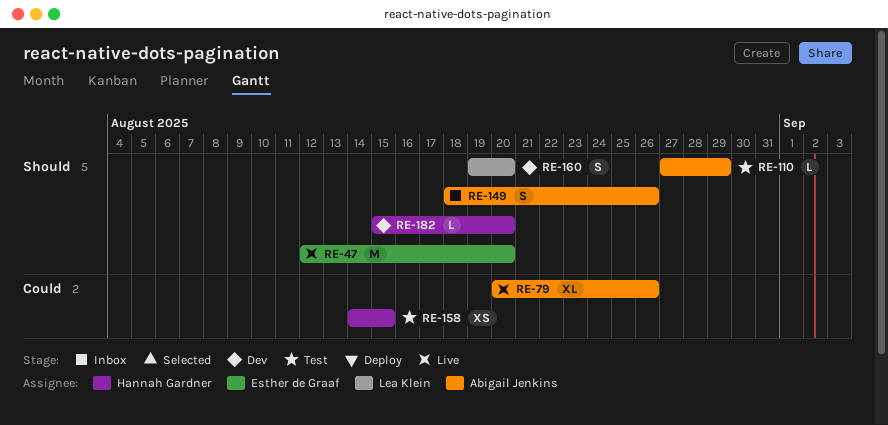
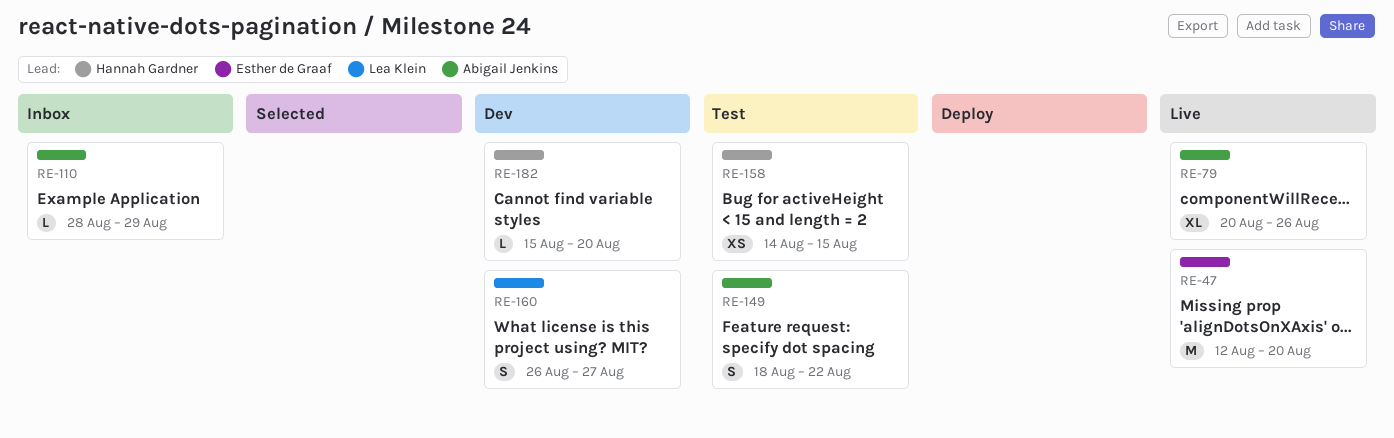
RE-110, status: Test -> Inbox
RE-110, start: Aug 27 -> Aug 28
RE-149, status: Inbox -> Test
RE-149, due: Aug 26 -> Aug 22
RE-160, start: Aug 19 -> Aug 26
RE-160, due: Aug 20 -> Aug 27

